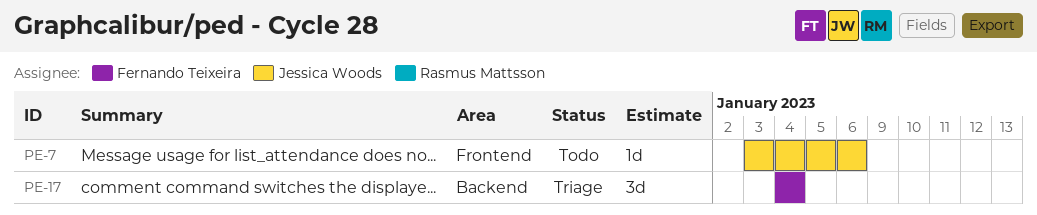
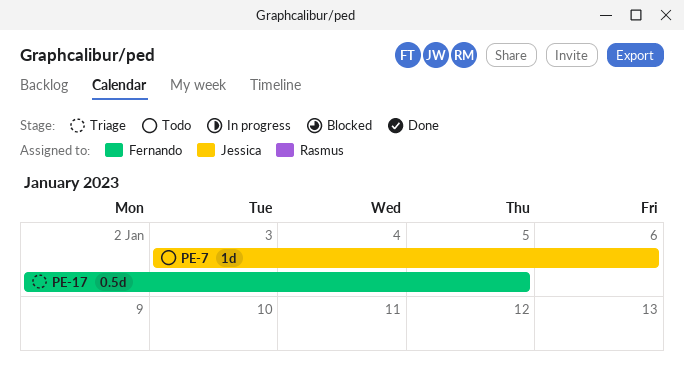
PE-17, estimate: 3d -> 0.5d
PE-17, start: Jan 4 -> Jan 2
PE-17, due: Jan 4 -> Jan 5

